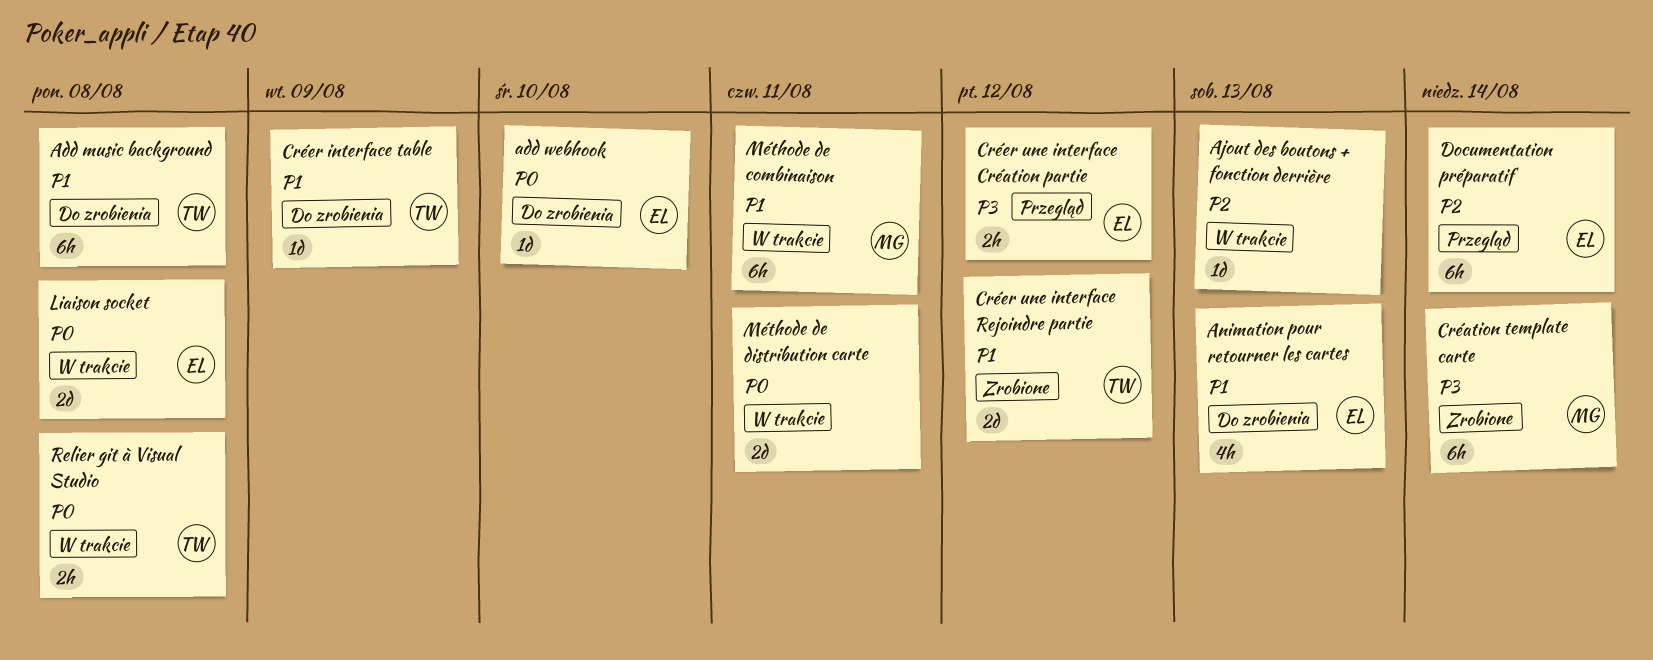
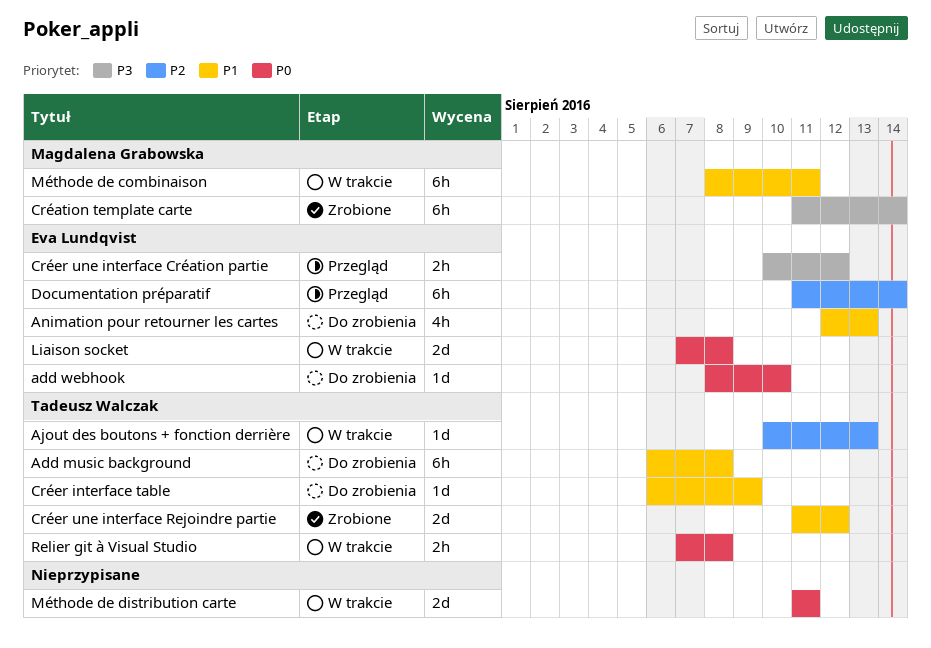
Ajout des boutons + fonction derrière, owner: none -> Tadeusz Walczak

